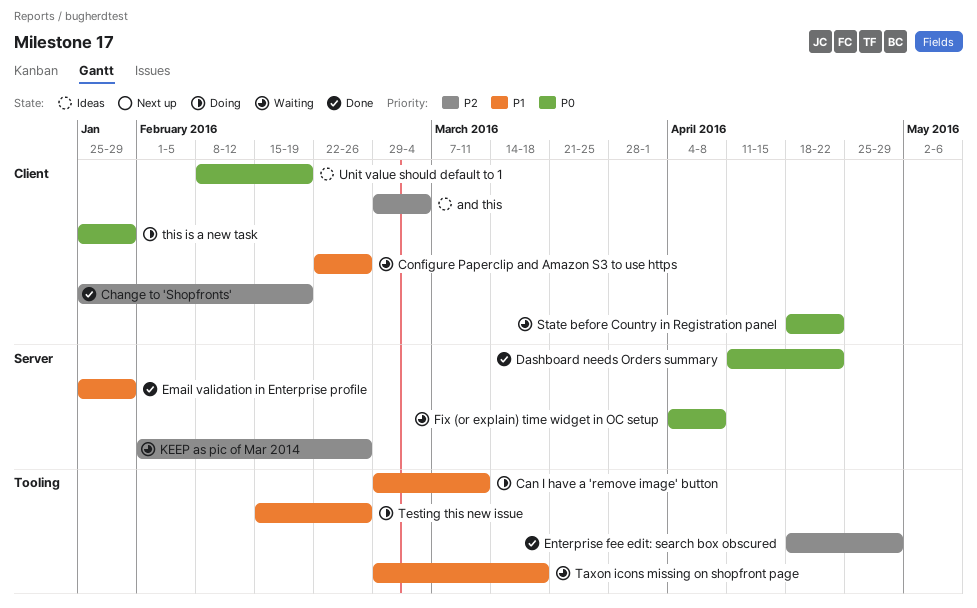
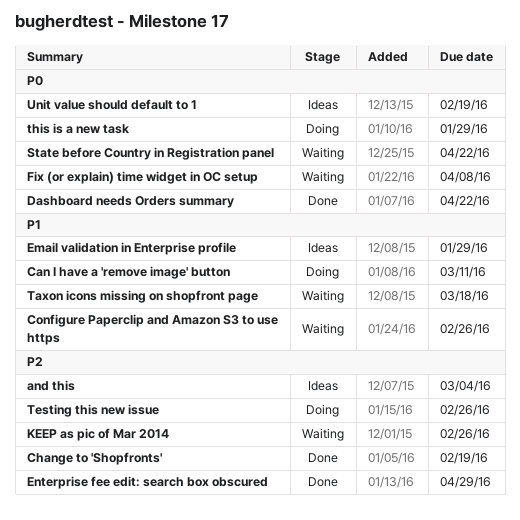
Email validation in Enterprise profile, status: Done -> Ideas
Testing this new issue, priority: P1 -> P2

